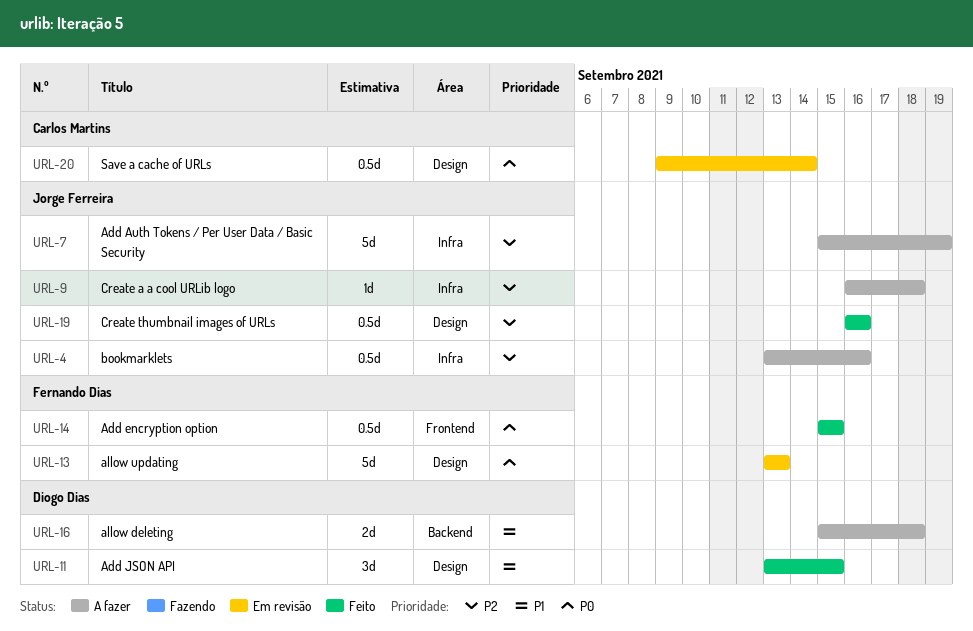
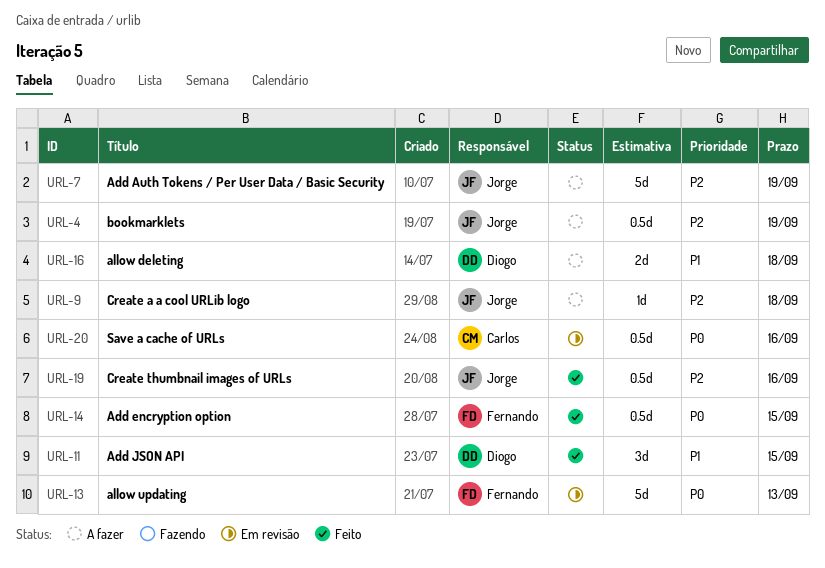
URL-4, due: Sep 16 -> Sep 19
URL-20, due: Sep 14 -> Sep 16

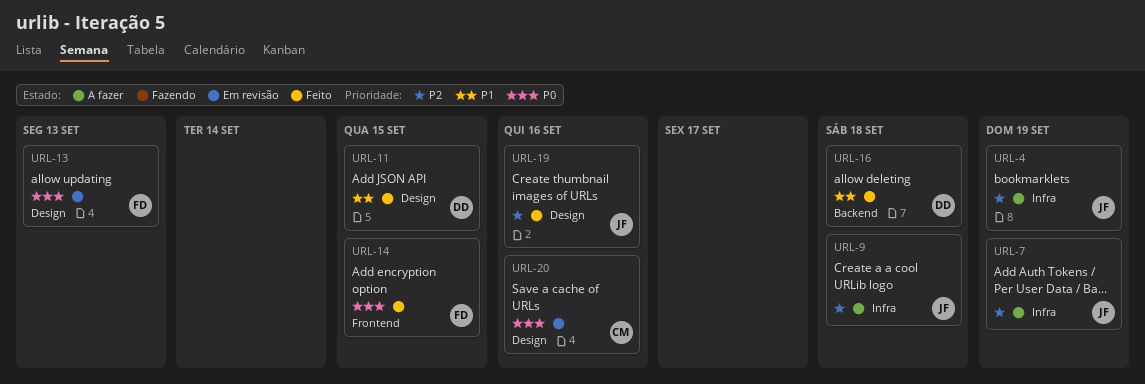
URL-16, status: A fazer -> Feito

